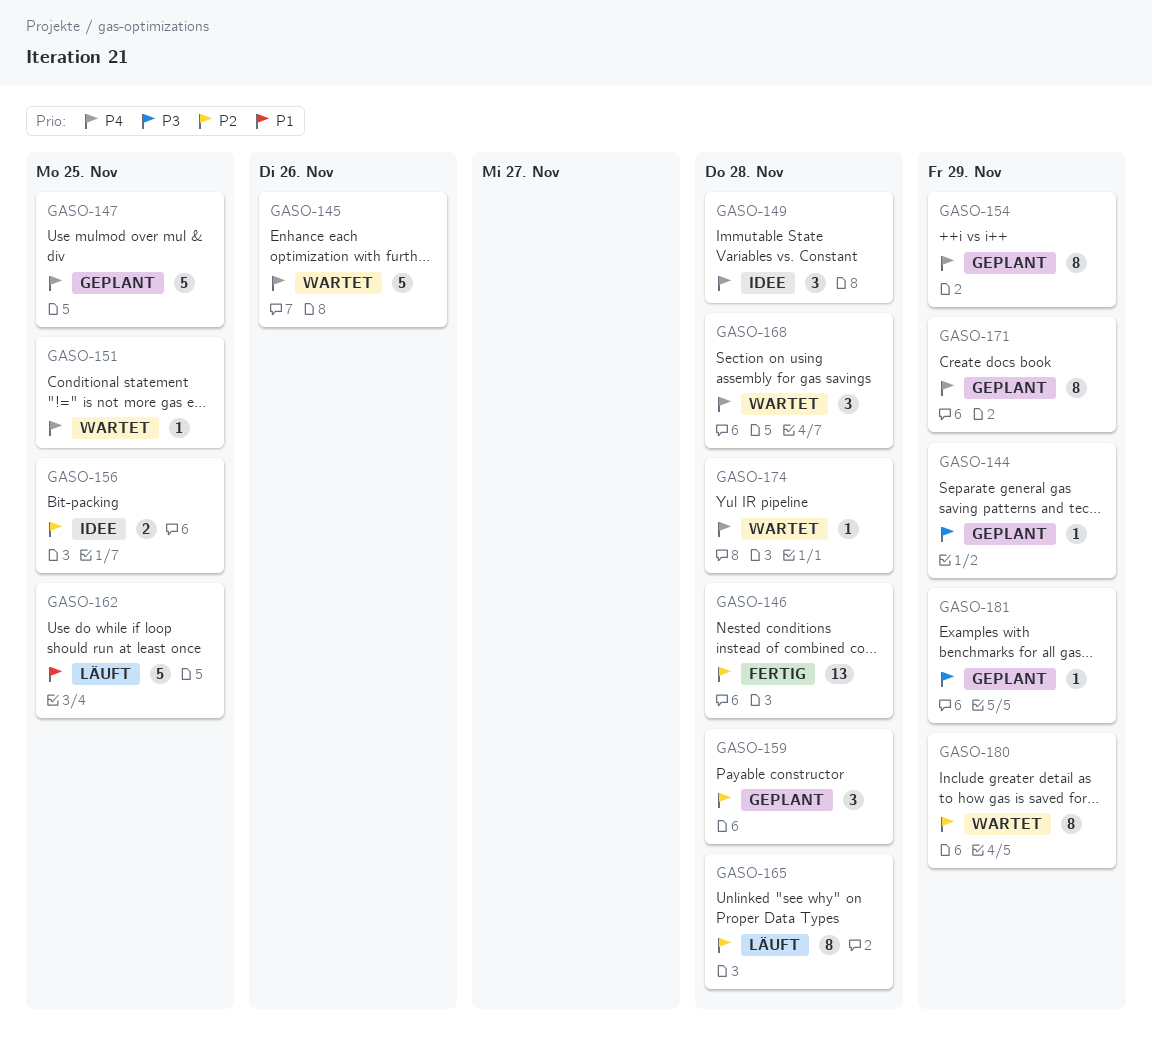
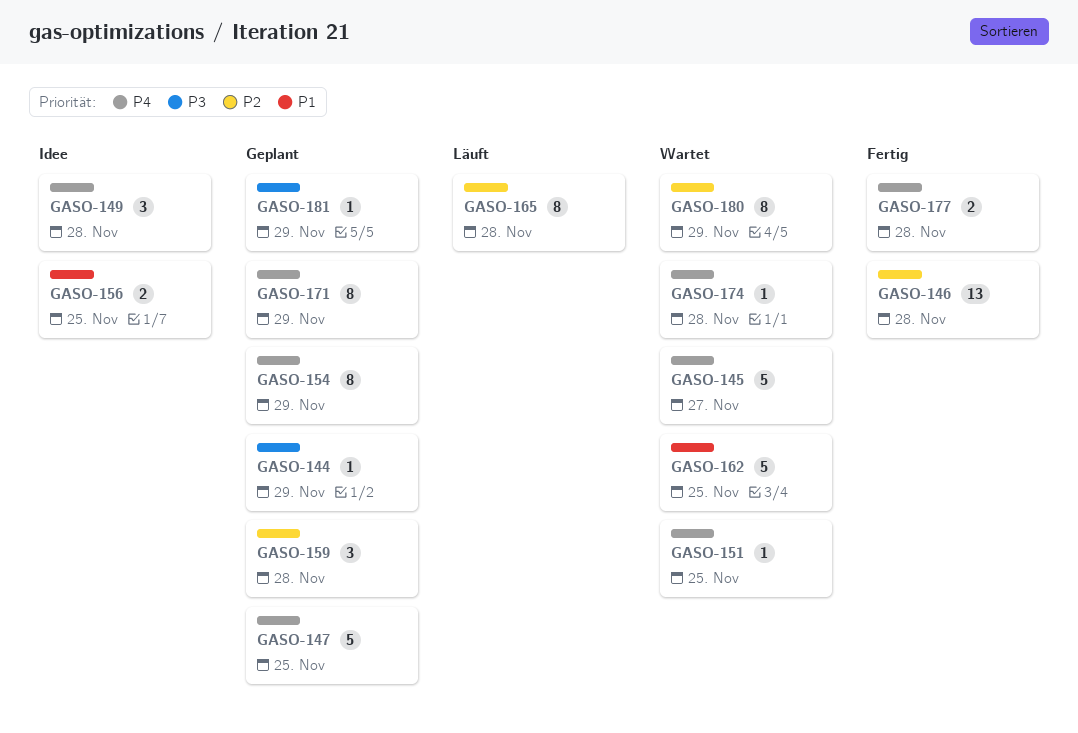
GASO-145, due: Nov 26 -> Nov 27
GASO-156, priority: P2 -> P1
GASO-162, status: Läuft -> Wartet
GASO-168: present -> none
GASO-177: none -> present

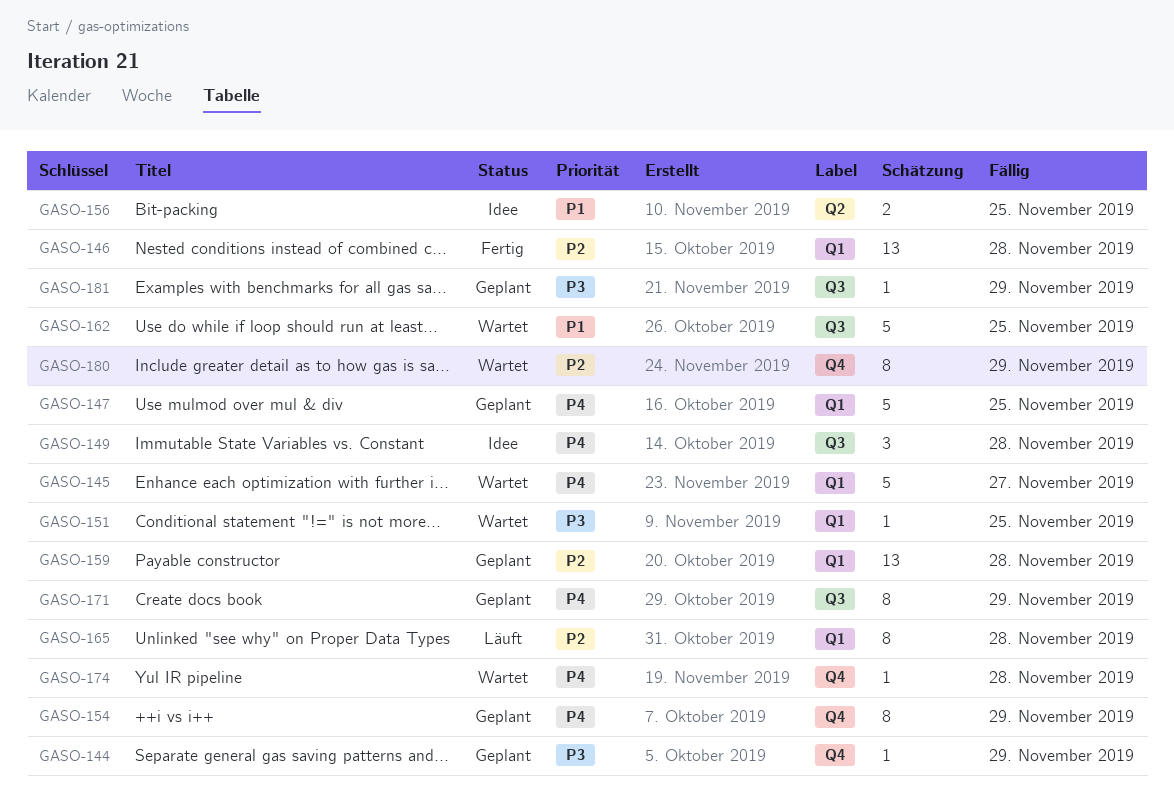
GASO-151, priority: P4 -> P3
GASO-159, estimate: 3 -> 13
GASO-177: present -> none

